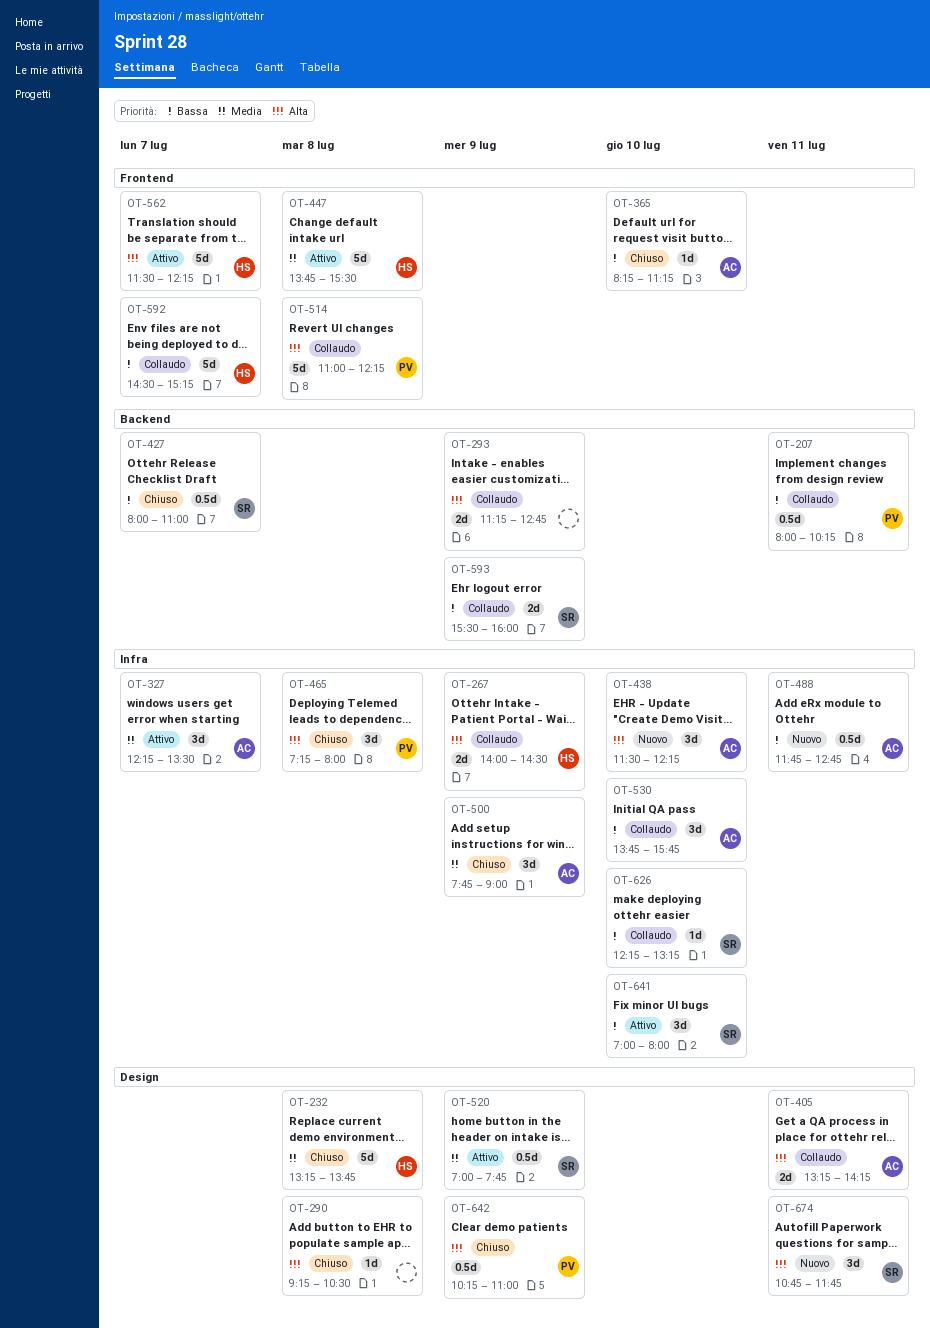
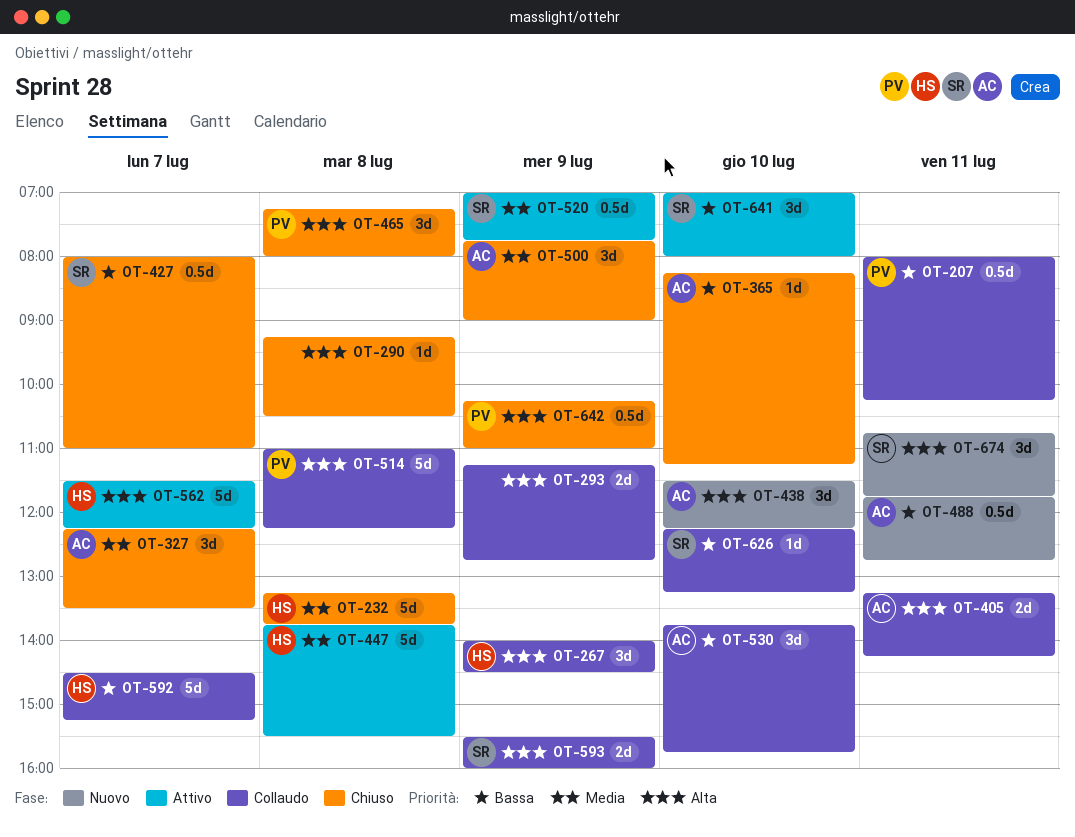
OT-267, estimate: 2d -> 3d
OT-327, status: Attivo -> Chiuso
OT-593, priority: Bassa -> Alta

